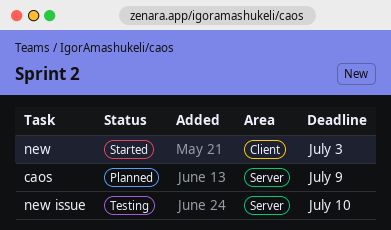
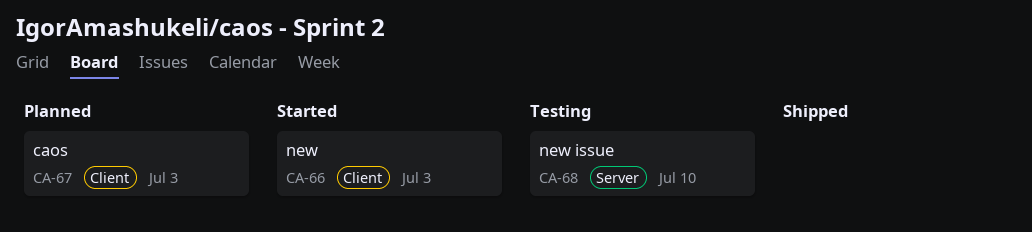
caos, label: Server -> Client
caos, due: Jul 9 -> Jul 3

